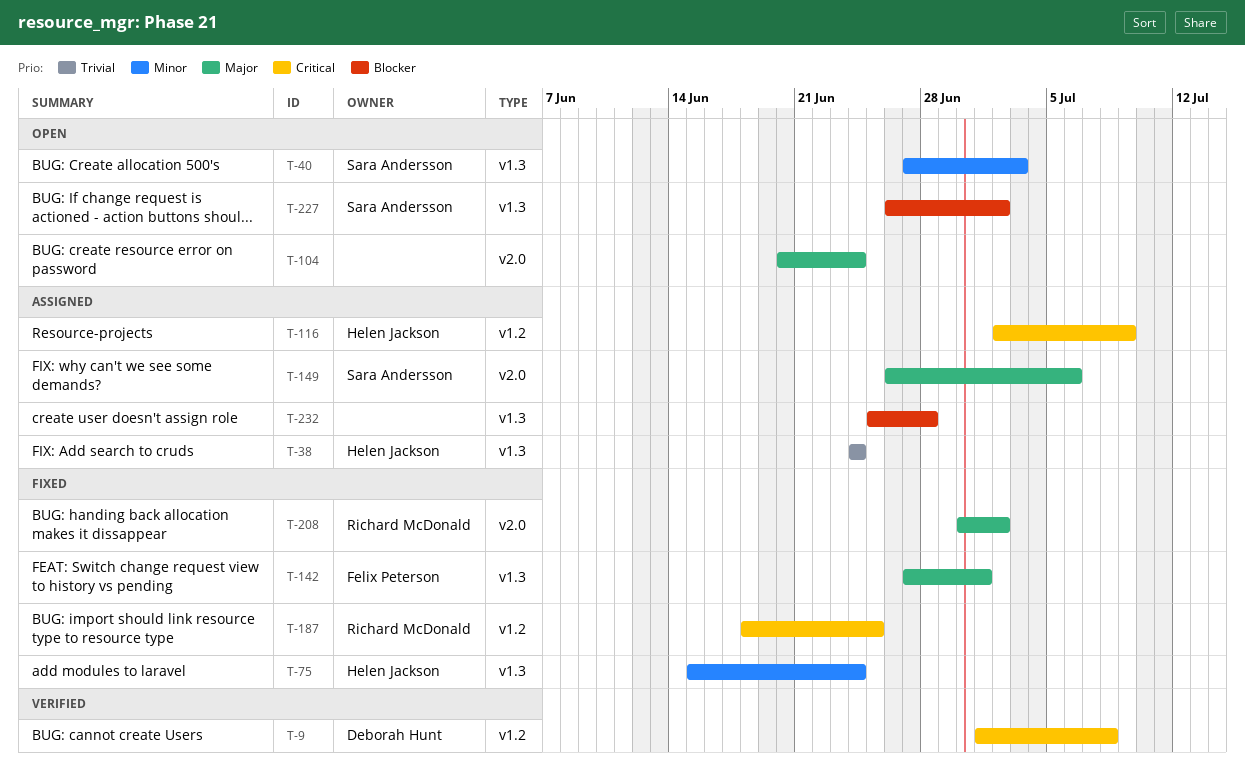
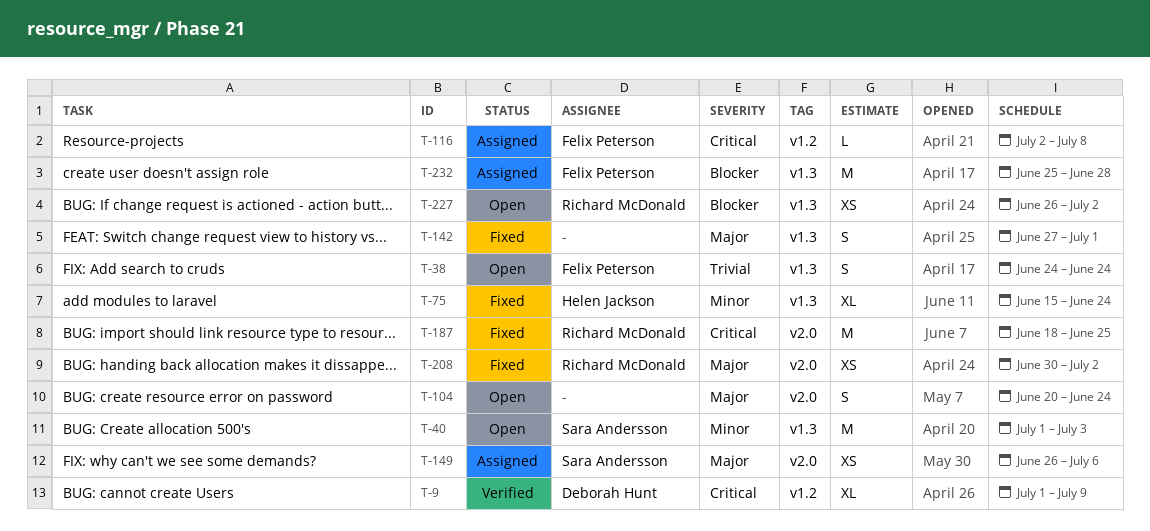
T-9, due: Jul 8 -> Jul 9
T-38, status: Assigned -> Open
T-38, owner: Helen Jackson -> Felix Peterson
T-40, start: Jun 27 -> Jul 1
T-116, owner: Helen Jackson -> Felix Peterson
T-116, due: Jul 9 -> Jul 8
T-142, owner: Felix Peterson -> none
T-187, label: v1.2 -> v2.0
T-227, owner: Sara Andersson -> Richard McDonald
T-232, owner: none -> Felix Peterson

